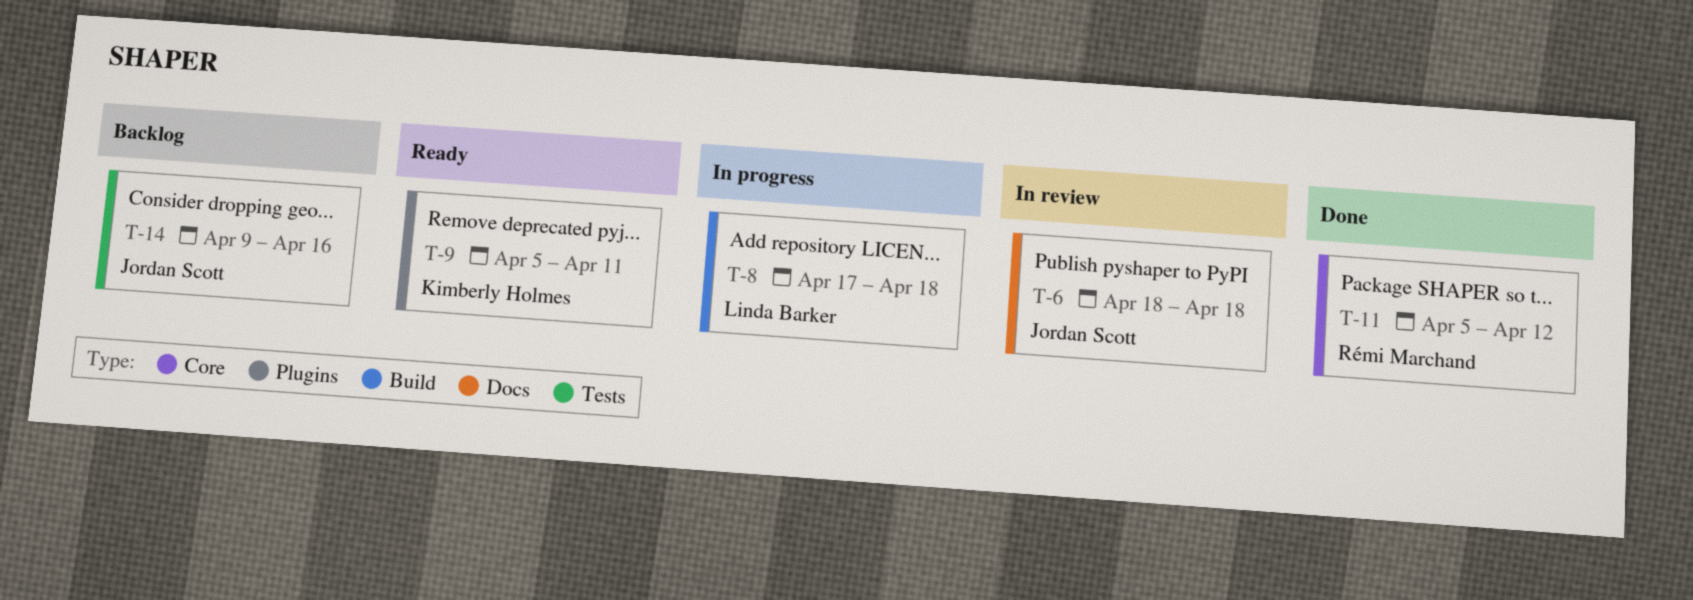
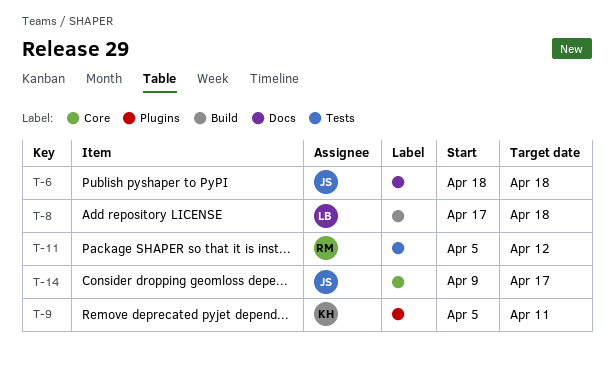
T-11, label: Core -> Tests
T-14, label: Tests -> Core
T-14, due: Apr 16 -> Apr 17

